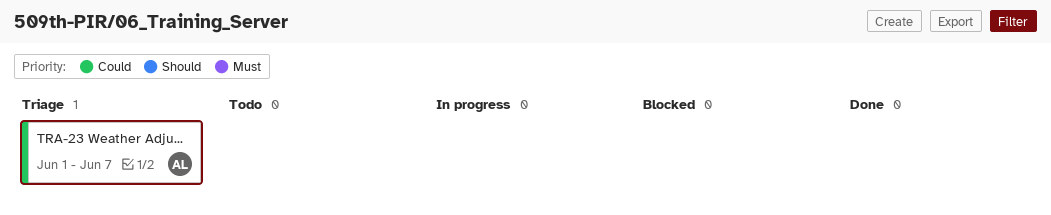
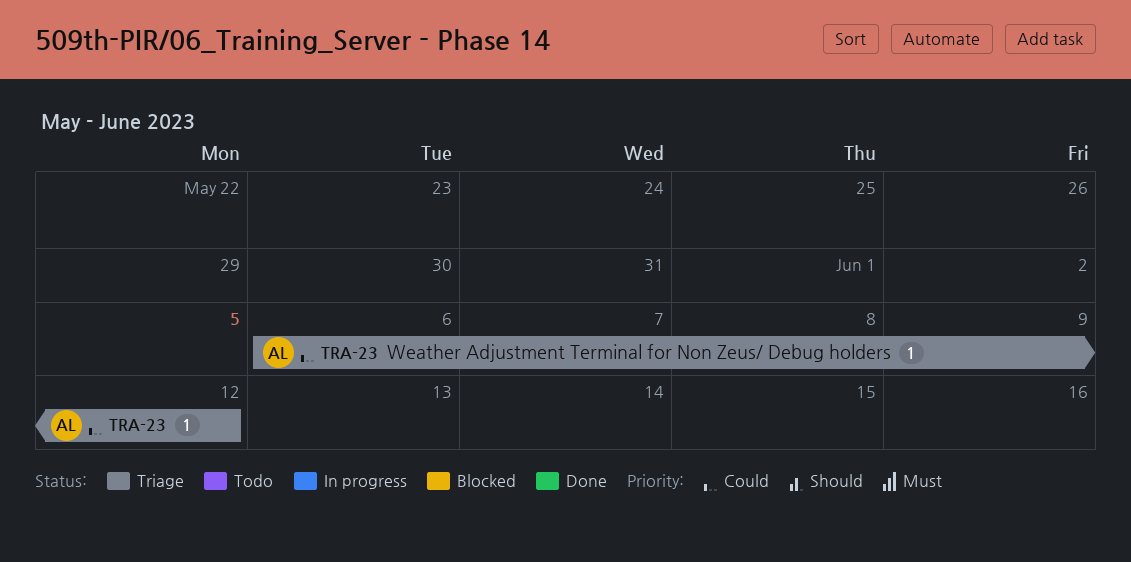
TRA-23, start: Jun 1 -> Jun 6
TRA-23, due: Jun 7 -> Jun 12

